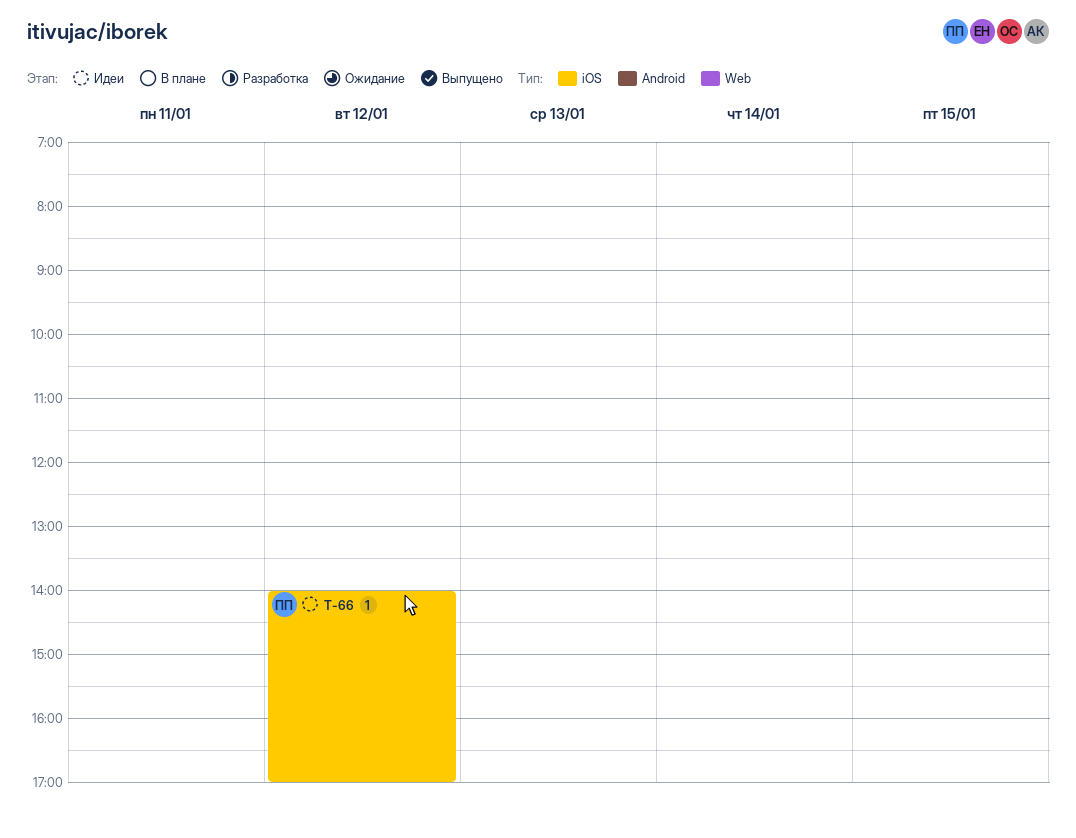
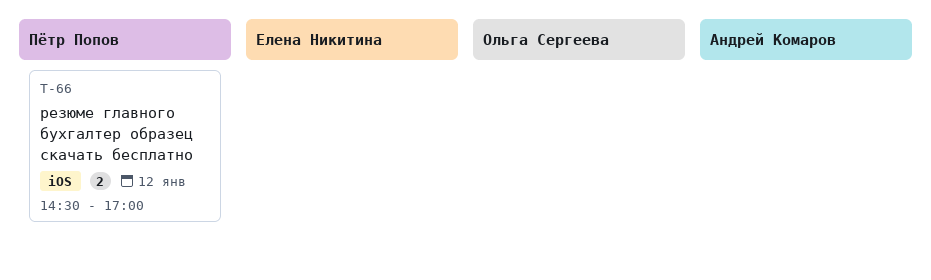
T-66, estimate: 1 -> 2
T-66, begins: 14:00 -> 14:30

